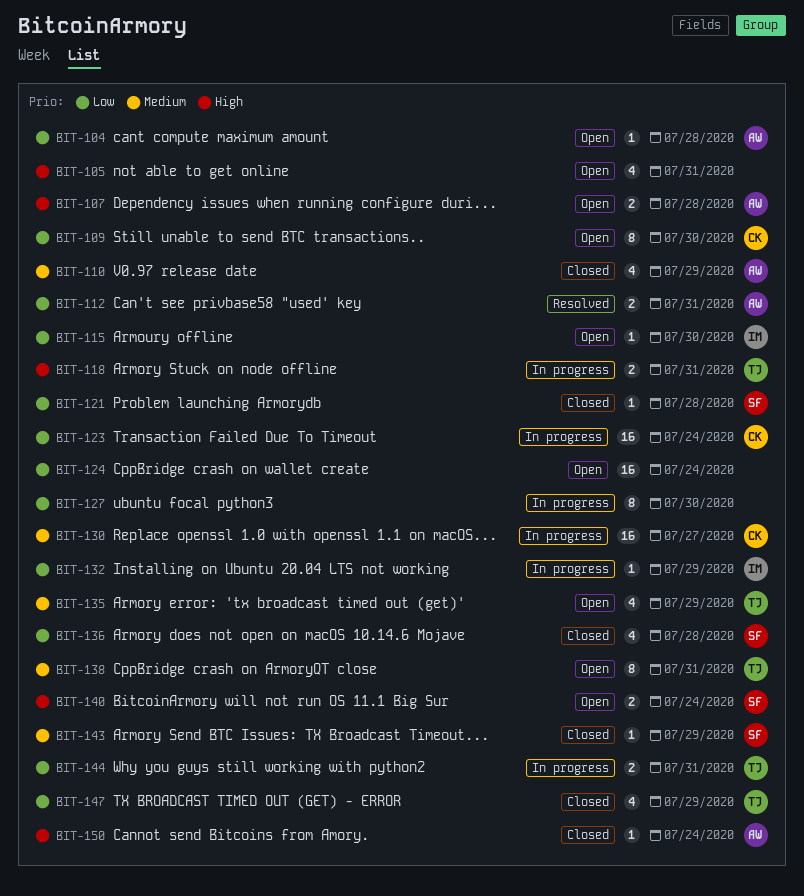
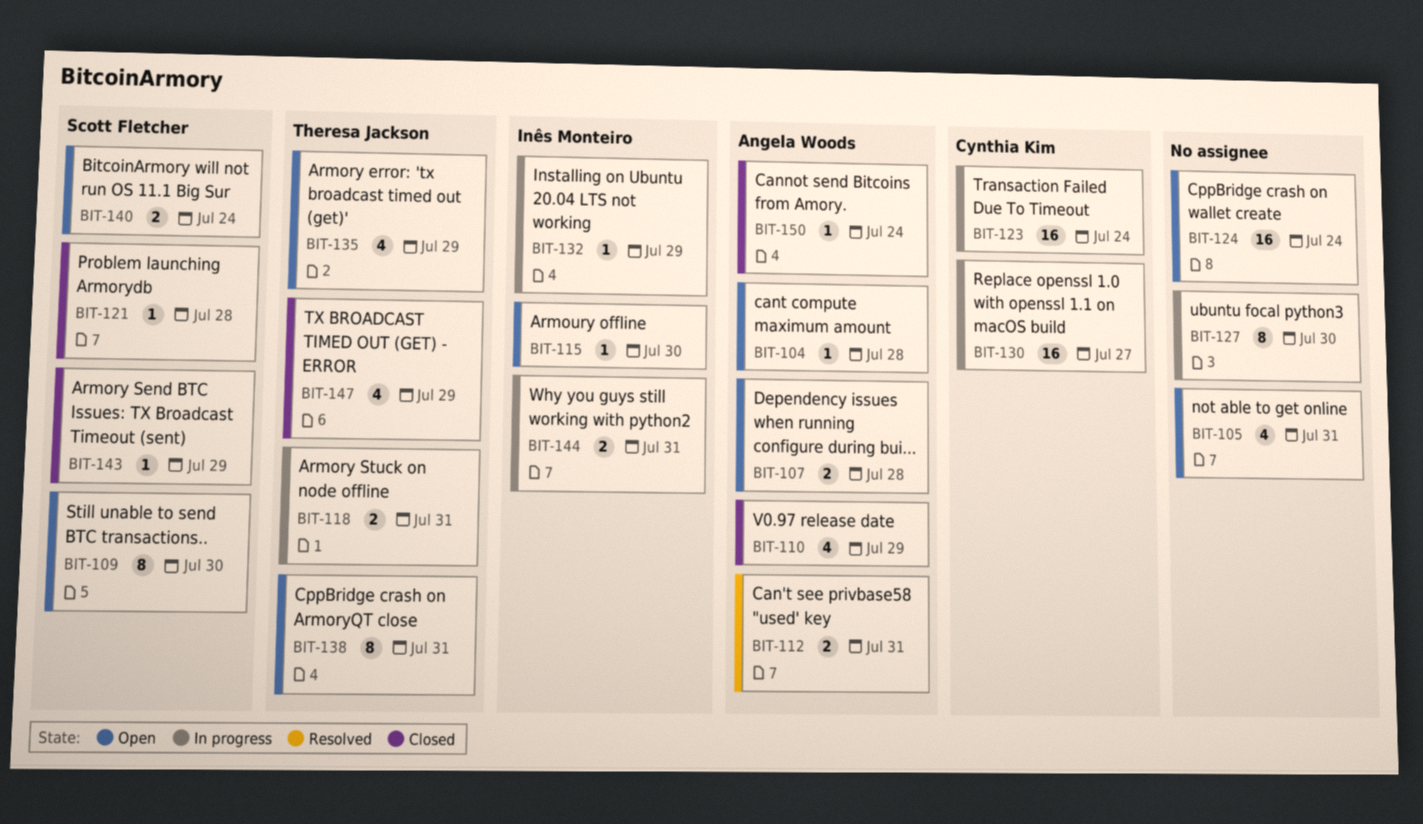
BIT-109, owner: Cynthia Kim -> Scott Fletcher
BIT-136: present -> none
BIT-144, owner: Theresa Jackson -> Inês Monteiro

